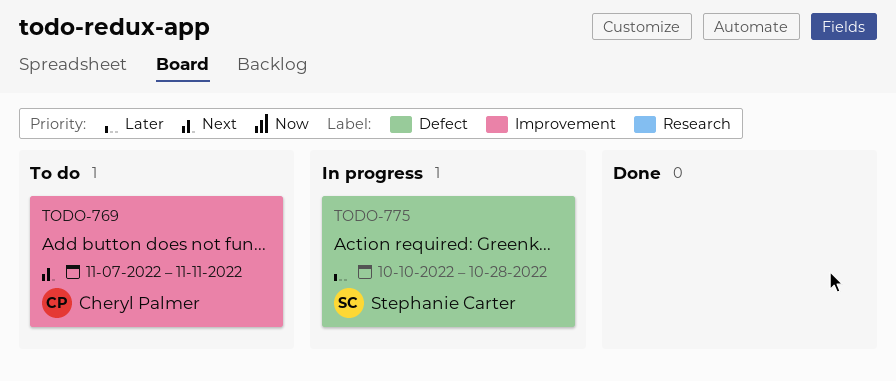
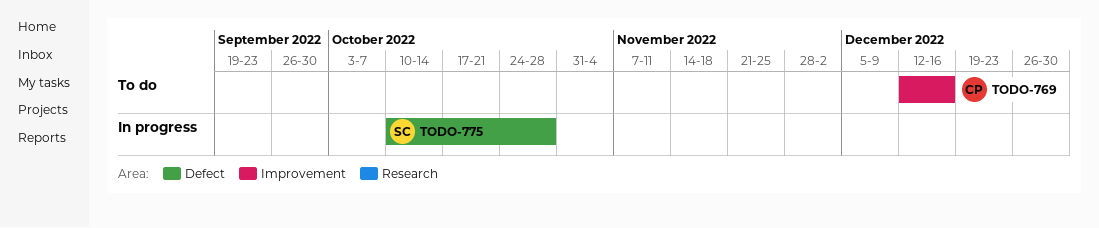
TODO-769, start: Nov 7 -> Dec 12
TODO-769, due: Nov 11 -> Dec 16

